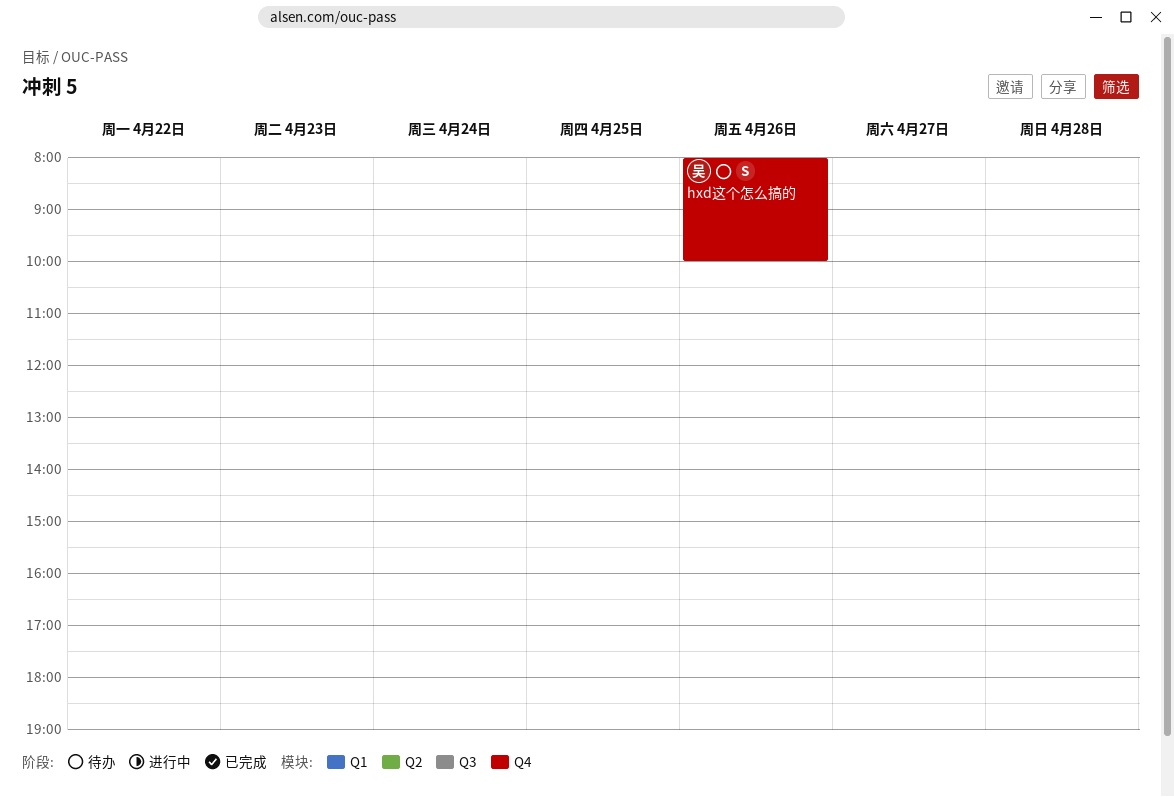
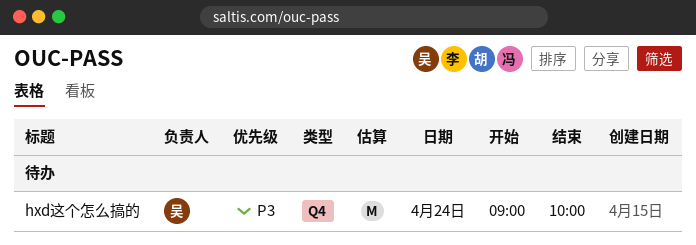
hxd这个怎么搞的, estimate: S -> M
hxd这个怎么搞的, day: Apr 26 -> Apr 24
hxd这个怎么搞的, begins: 08:00 -> 09:00

